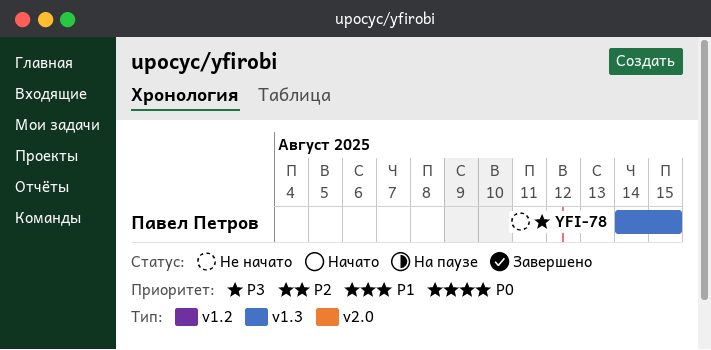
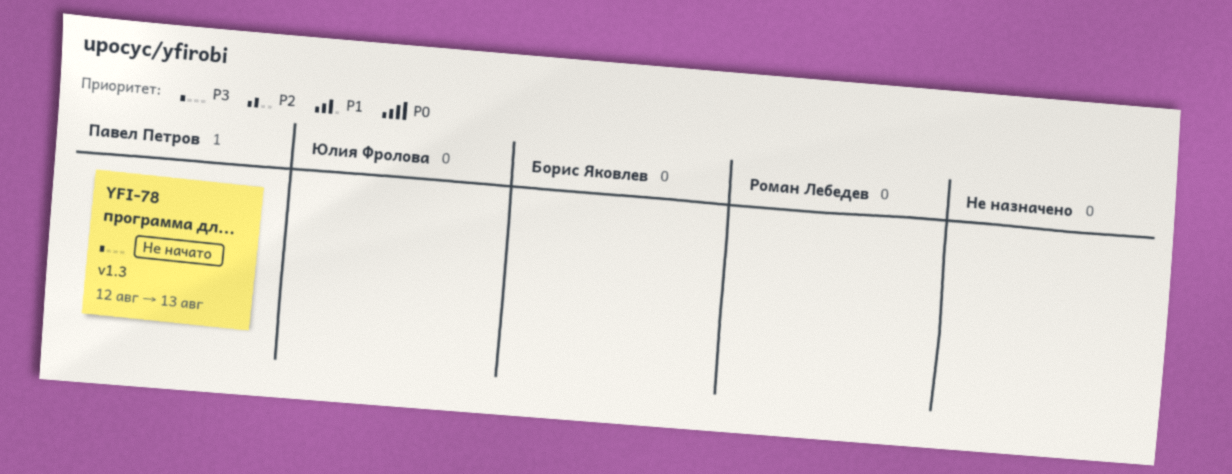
YFI-78, start: Aug 14 -> Aug 12
YFI-78, due: Aug 15 -> Aug 13

